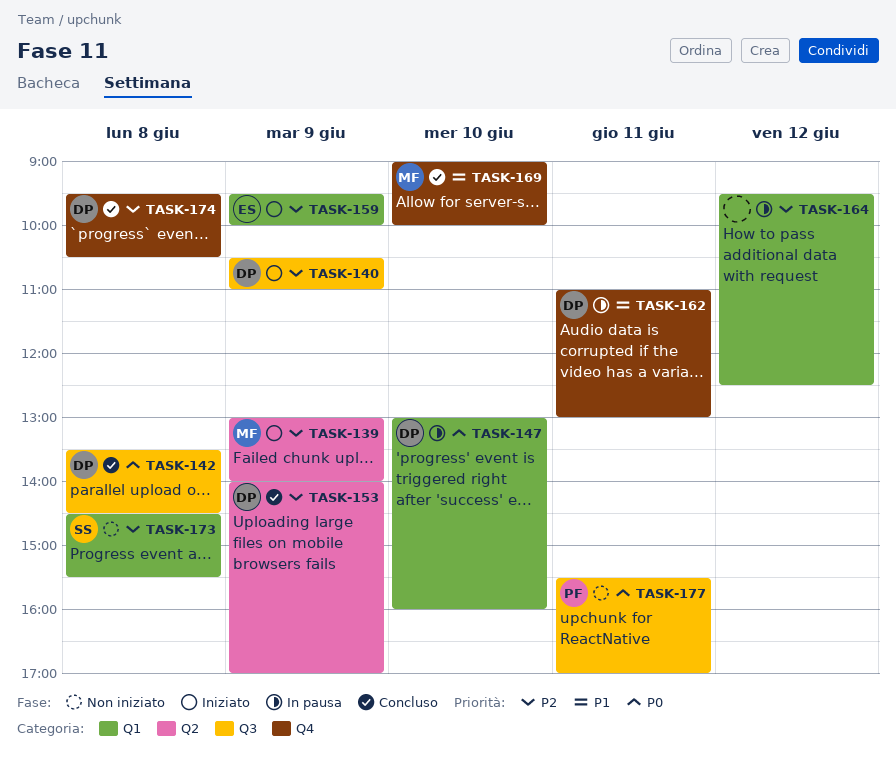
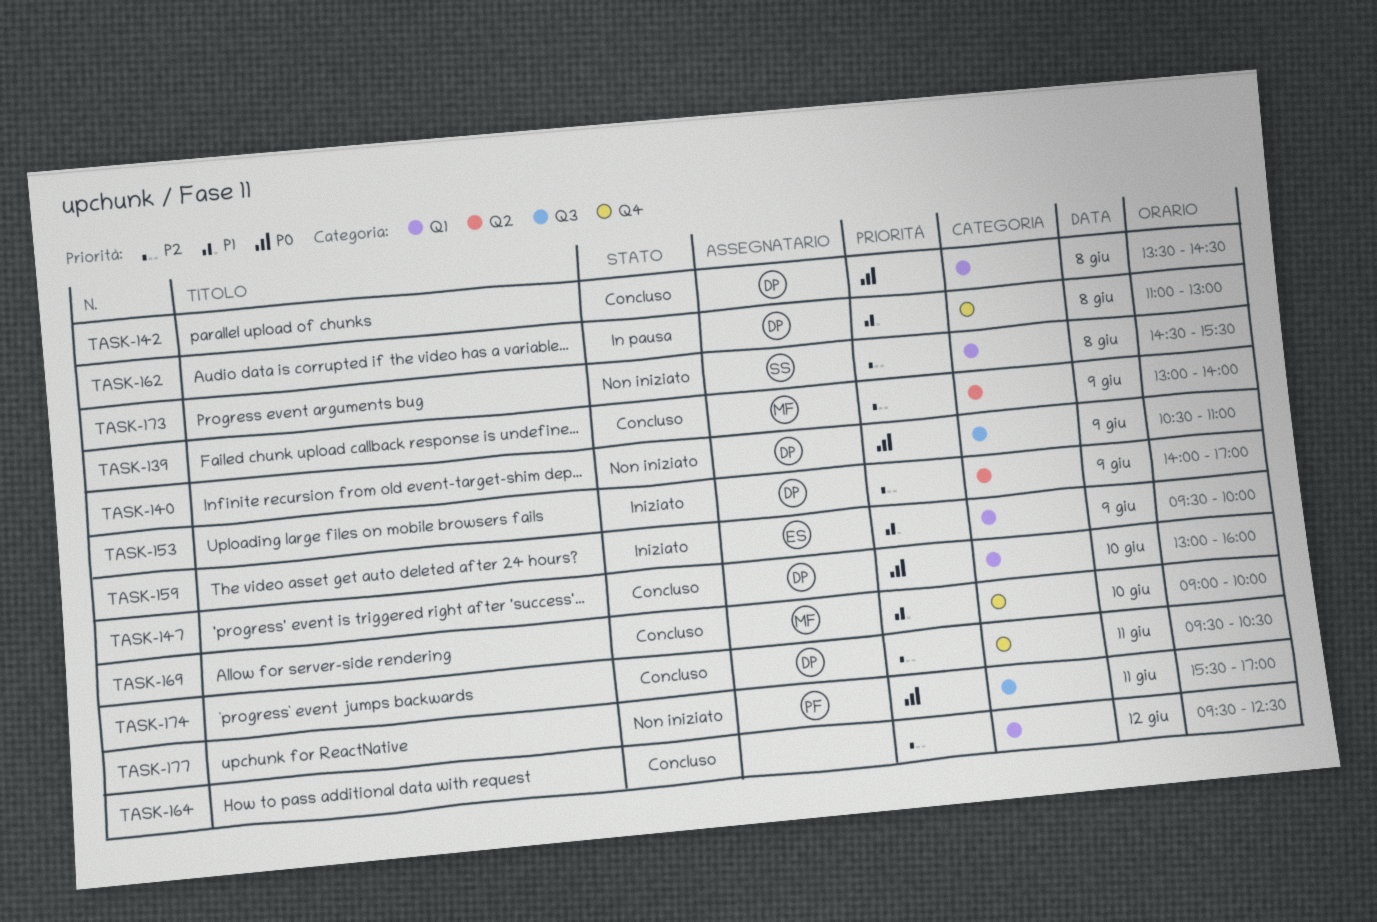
TASK-139, status: Iniziato -> Concluso
TASK-140, status: Iniziato -> Non iniziato
TASK-140, priority: P2 -> P0
TASK-142, label: Q3 -> Q1
TASK-147, status: In pausa -> Concluso
TASK-153, status: Concluso -> Iniziato
TASK-159, priority: P2 -> P1
TASK-162, day: Jun 11 -> Jun 8
TASK-164, status: In pausa -> Concluso
TASK-174, day: Jun 8 -> Jun 11

